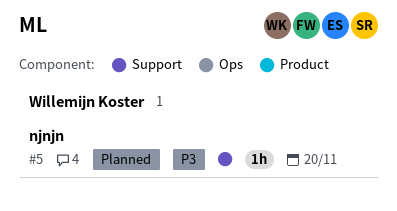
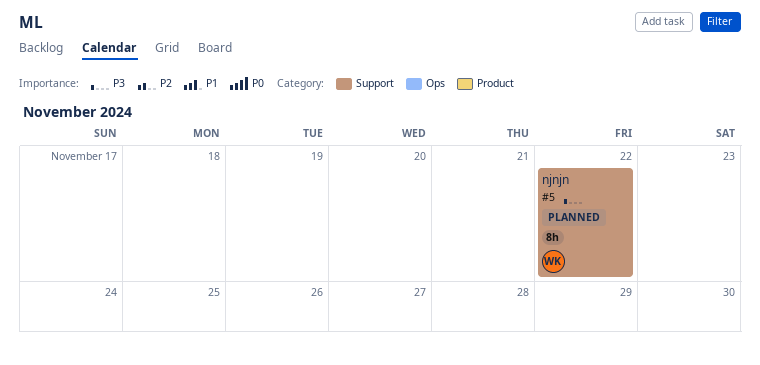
#5, estimate: 1h -> 8h
#5, due: Nov 20 -> Nov 22

